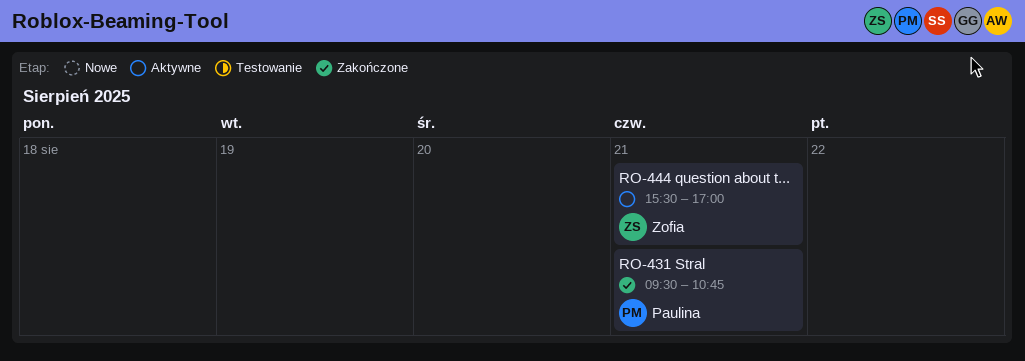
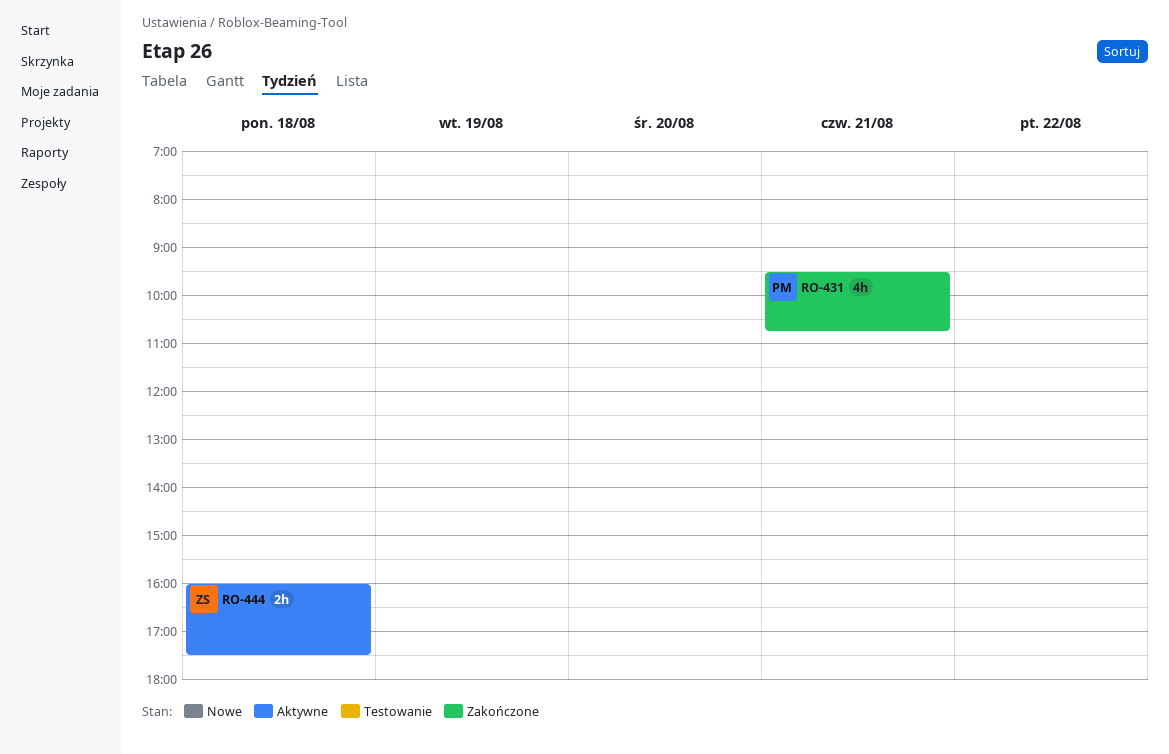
RO-444, day: Aug 21 -> Aug 18
RO-444, begins: 15:30 -> 16:00
RO-444, ends: 17:00 -> 17:30

